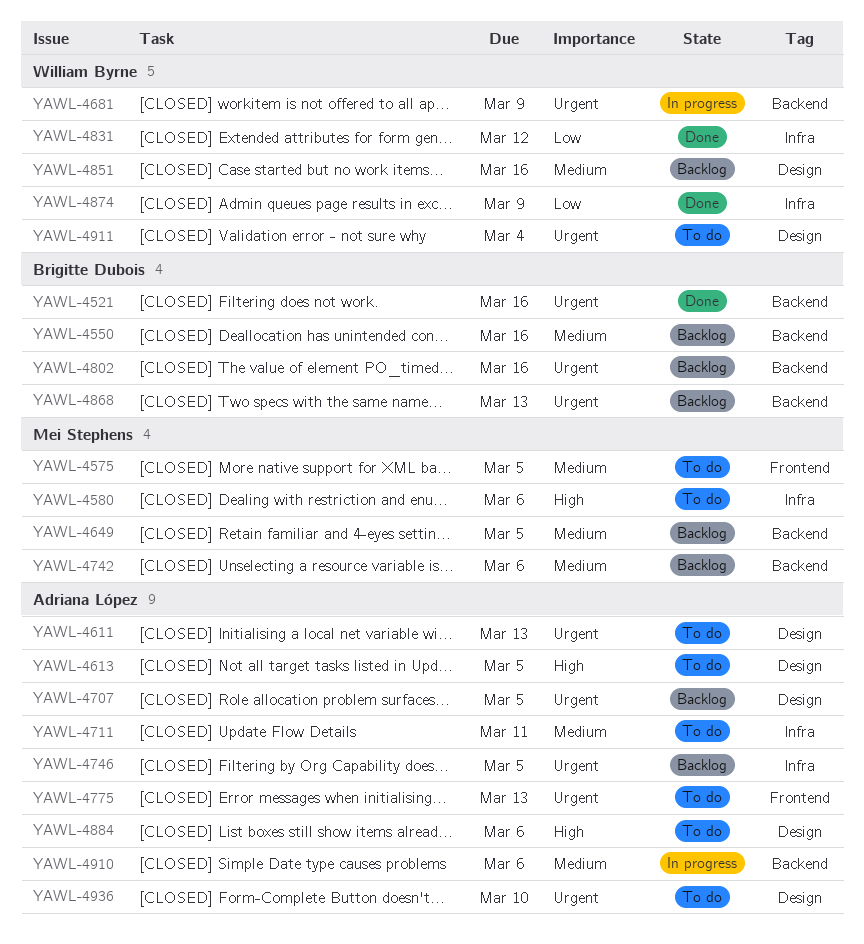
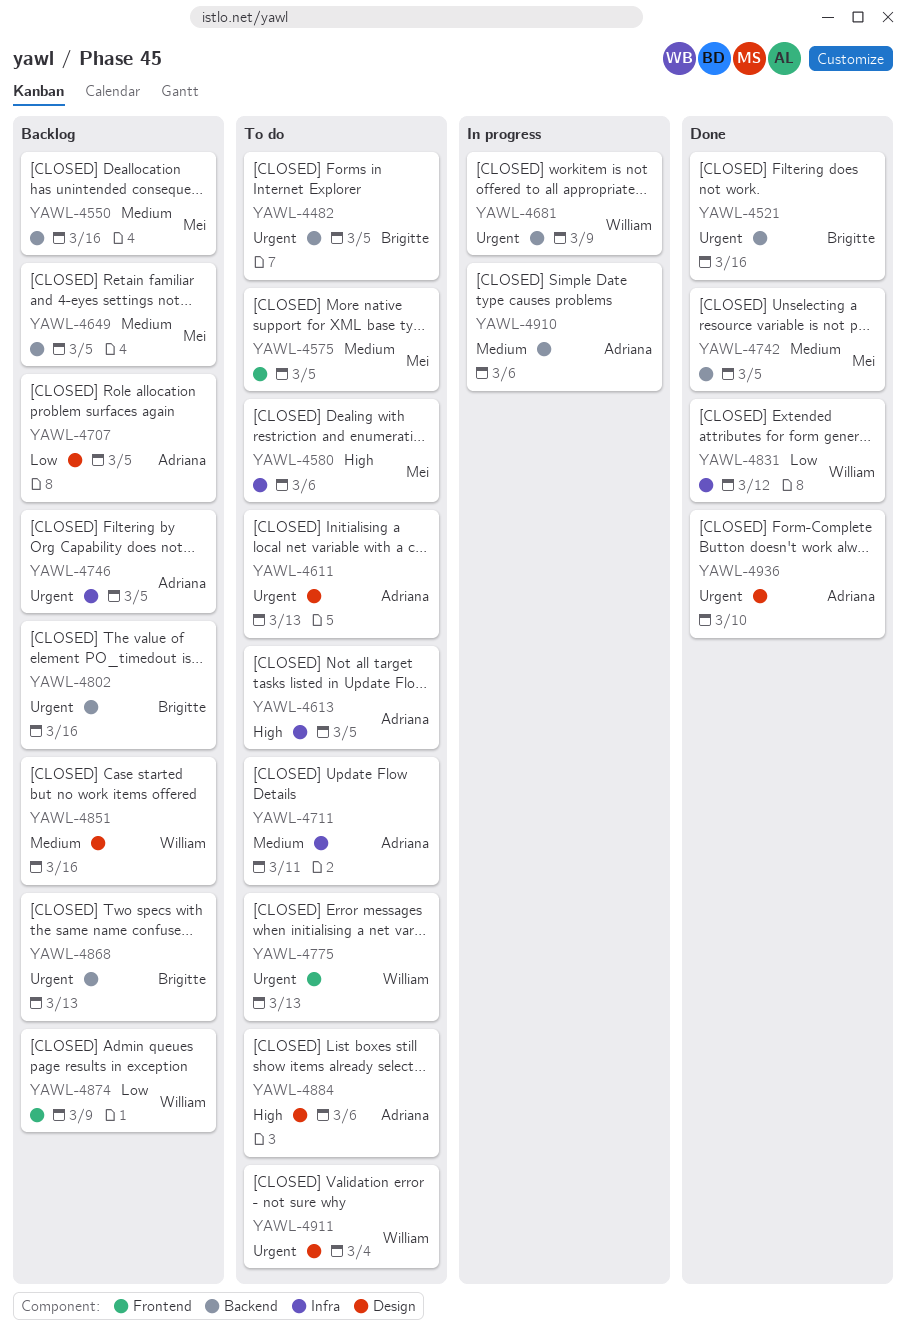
YAWL-4482: none -> present
YAWL-4550, owner: Brigitte Dubois -> Mei Stephens
YAWL-4613, label: Design -> Infra
YAWL-4707, priority: Urgent -> Low
YAWL-4742, status: Backlog -> Done
YAWL-4742, due: Mar 6 -> Mar 5
YAWL-4775, owner: Adriana López -> William Byrne
YAWL-4874, status: Done -> Backlog
YAWL-4874, label: Infra -> Frontend
YAWL-4936, status: To do -> Done

